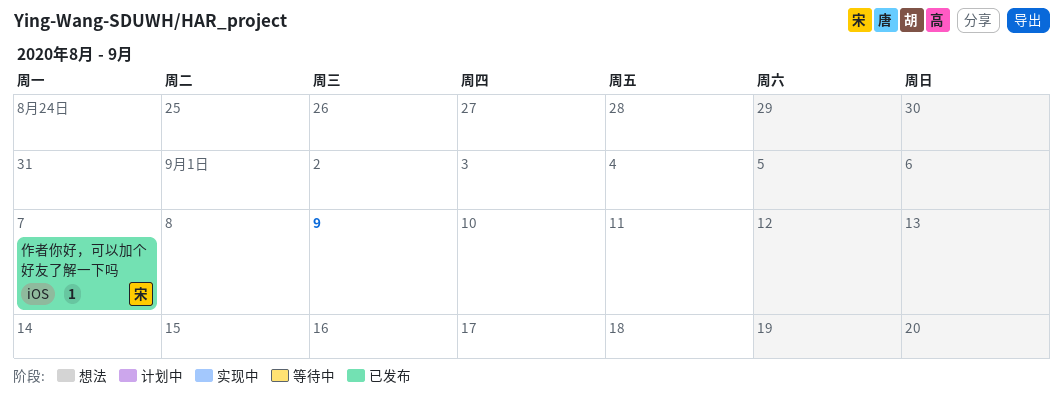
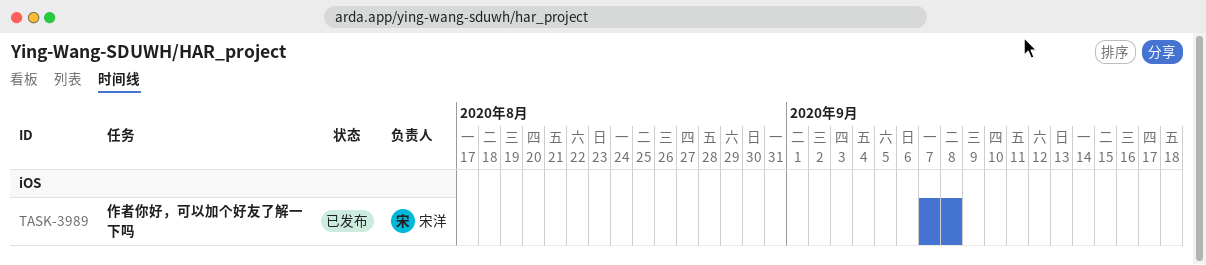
作者你好，可以加个好友了解一下吗, due: Sep 7 -> Sep 8

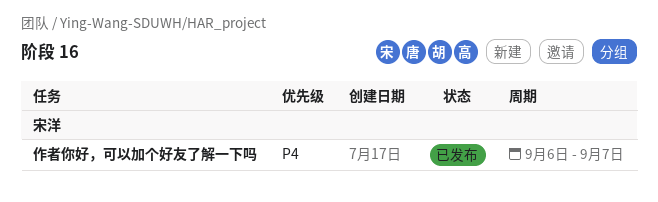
作者你好，可以加个好友了解一下吗, start: Sep 7 -> Sep 6
作者你好，可以加个好友了解一下吗, due: Sep 8 -> Sep 7

